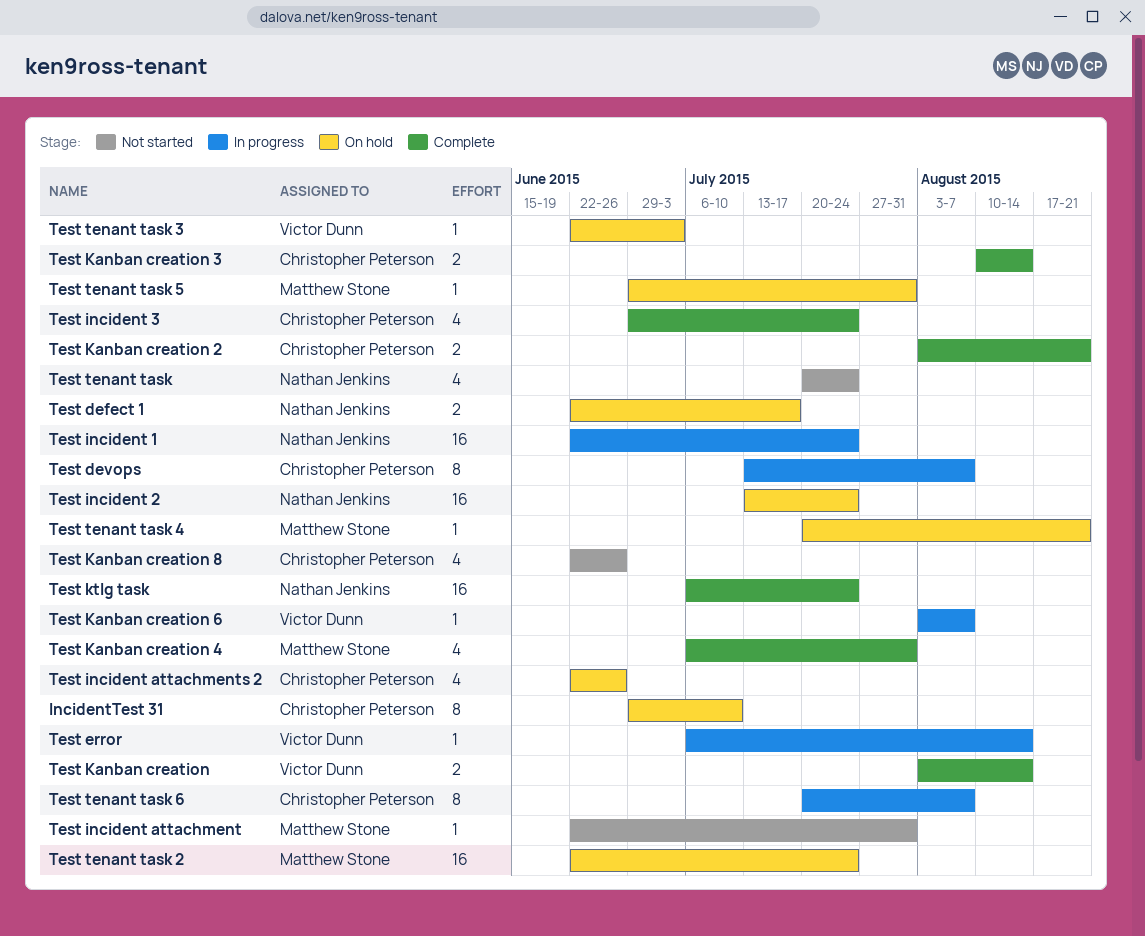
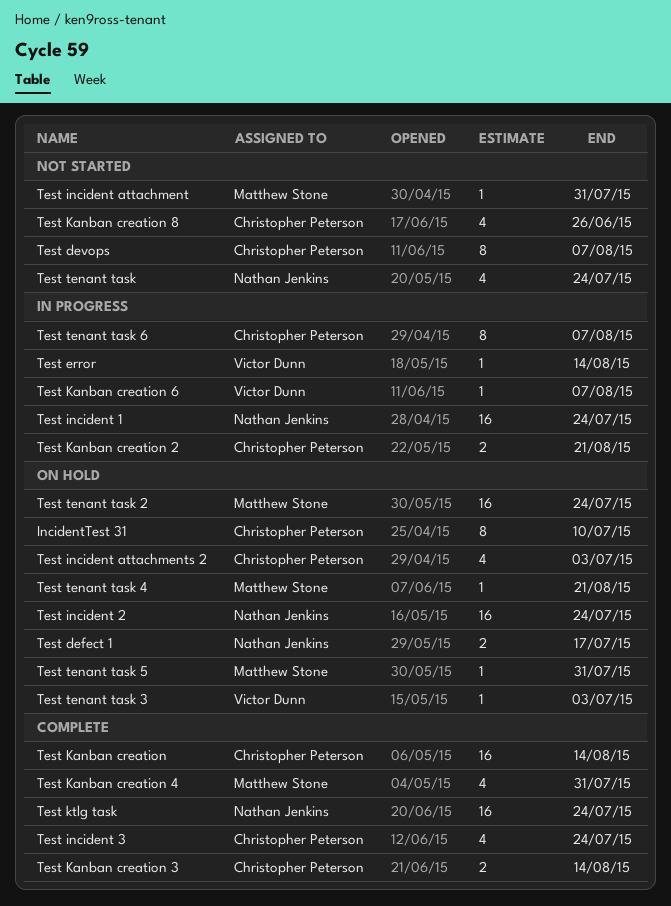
Test devops, status: In progress -> Not started
Test incident attachments 2, due: Jun 26 -> Jul 3
Test Kanban creation, owner: Victor Dunn -> Christopher Peterson
Test Kanban creation, estimate: 2 -> 16
Test Kanban creation 2, status: Complete -> In progress

